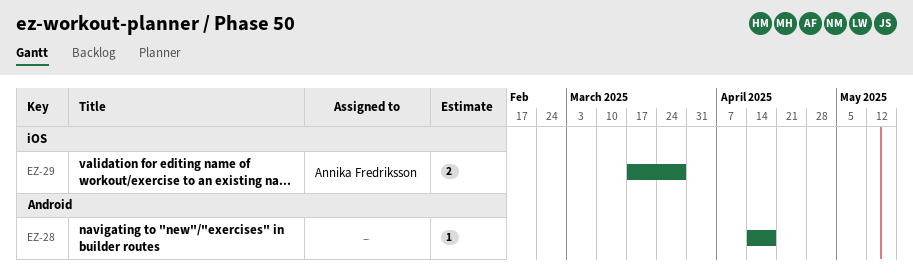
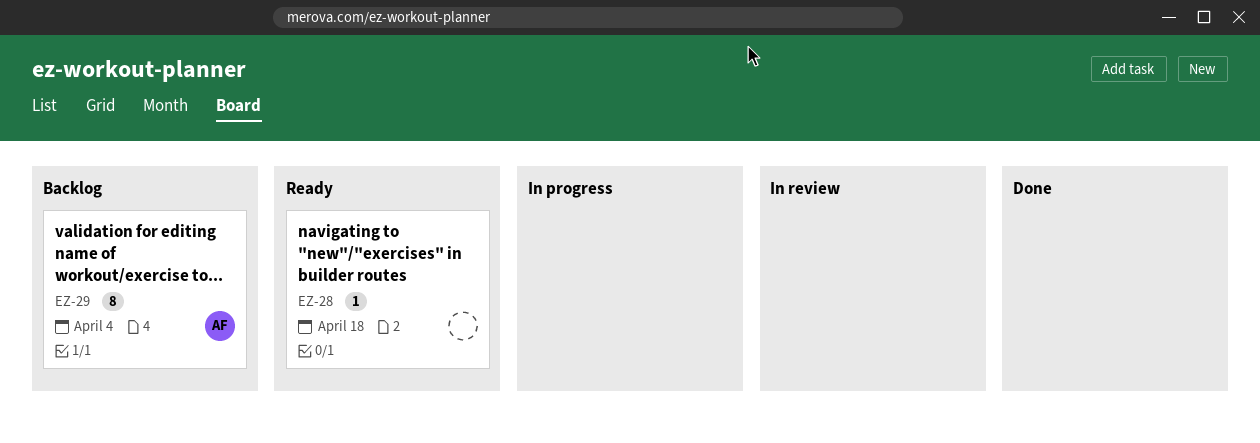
EZ-29, estimate: 2 -> 8
EZ-29, due: Mar 28 -> Apr 4

